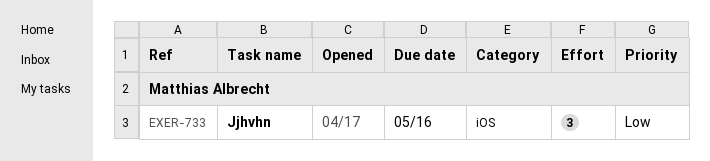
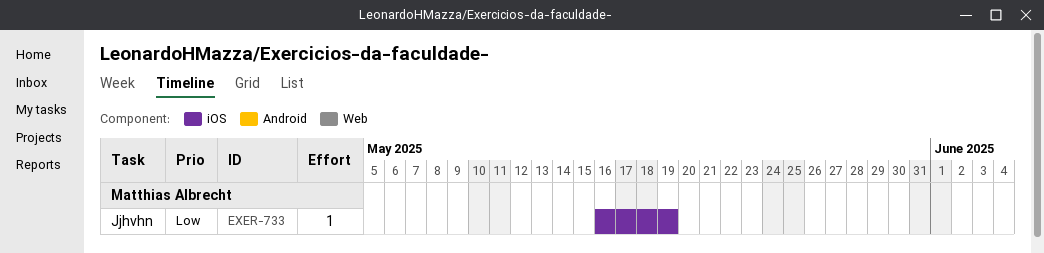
EXER-733, estimate: 3 -> 1
EXER-733, due: May 16 -> May 19

